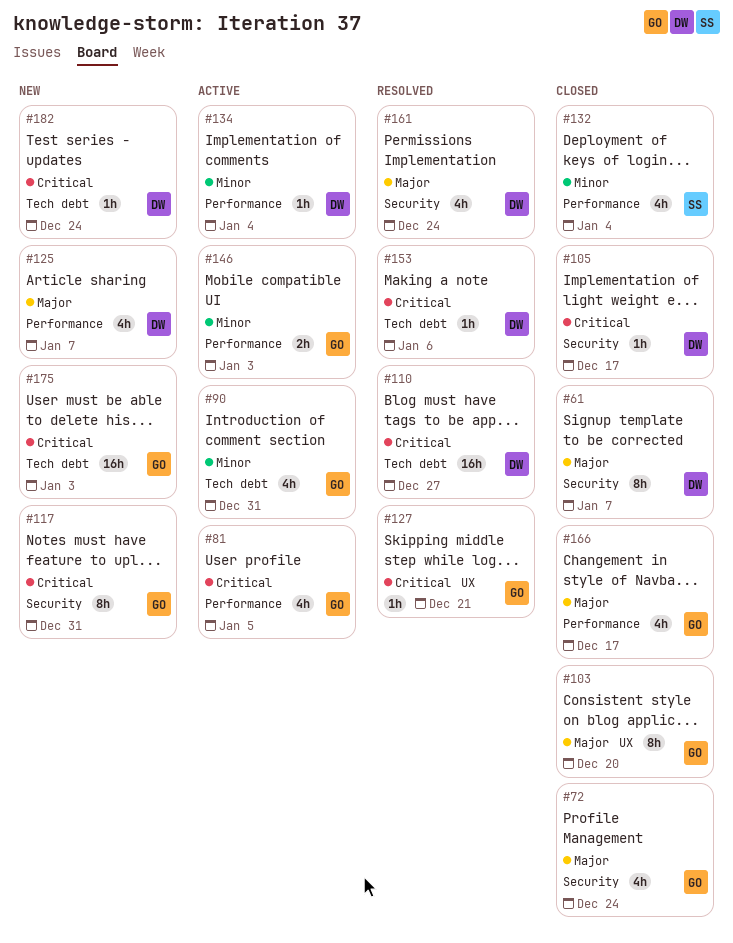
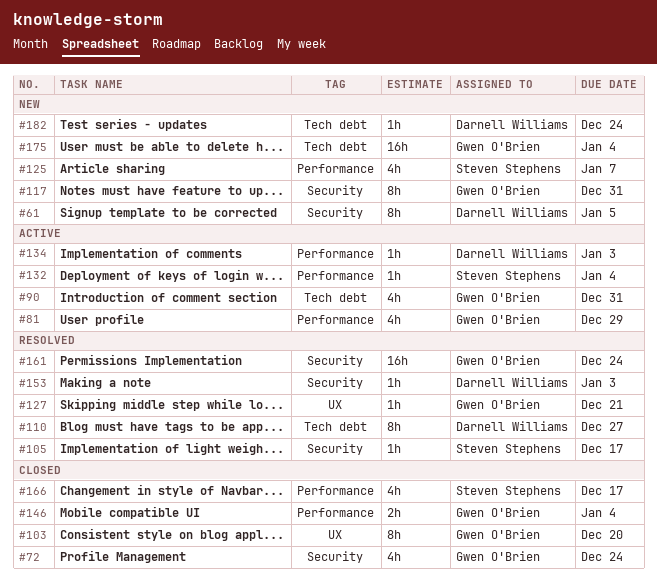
#61, status: Closed -> New
#61, due: Jan 7 -> Jan 5
#81, due: Jan 5 -> Dec 29
#105, status: Closed -> Resolved
#105, owner: Darnell Williams -> Steven Stephens
#110, estimate: 16h -> 8h
#125, owner: Darnell Williams -> Steven Stephens
#132, status: Closed -> Active
#132, estimate: 4h -> 1h
#134, due: Jan 4 -> Jan 3
#146, status: Active -> Closed
#146, due: Jan 3 -> Jan 4
#153, label: Tech debt -> Security
#153, due: Jan 6 -> Jan 3
#161, owner: Darnell Williams -> Gwen O'Brien
#161, estimate: 4h -> 16h
#166, owner: Gwen O'Brien -> Steven Stephens
#175, due: Jan 3 -> Jan 4

